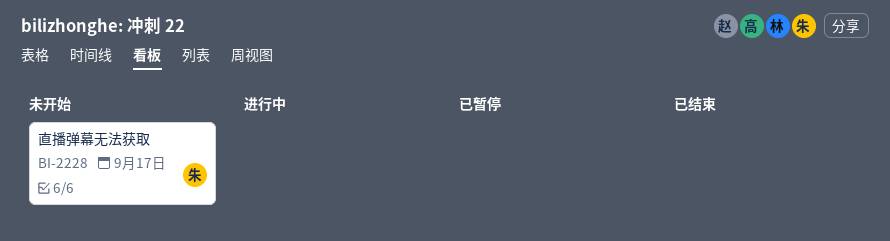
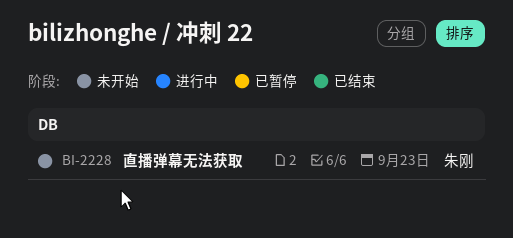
BI-2228, due: Sep 17 -> Sep 23

